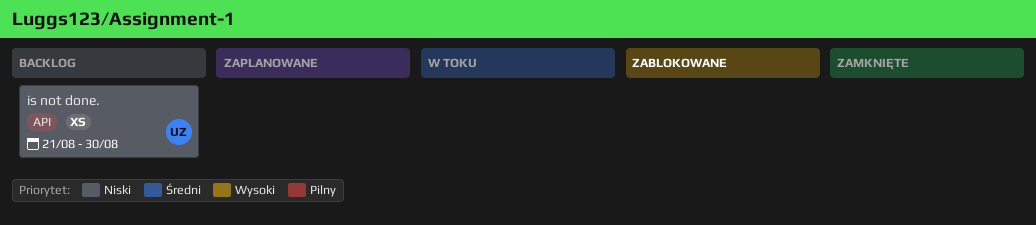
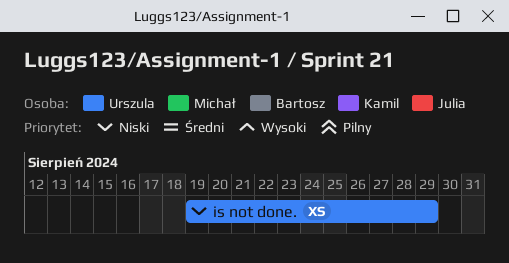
is not done., start: Aug 21 -> Aug 19
is not done., due: Aug 30 -> Aug 29

